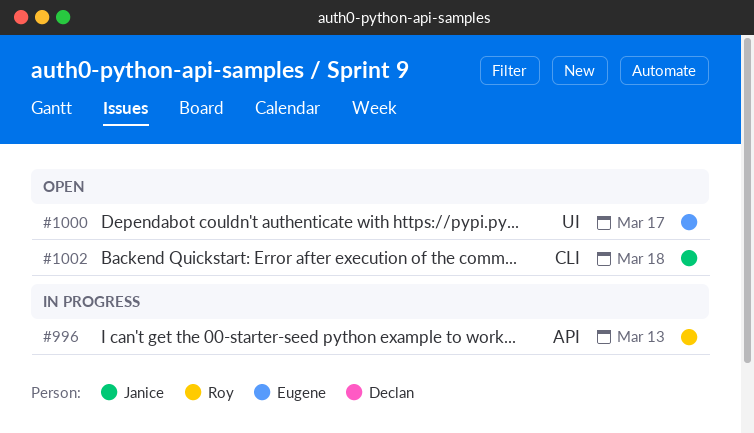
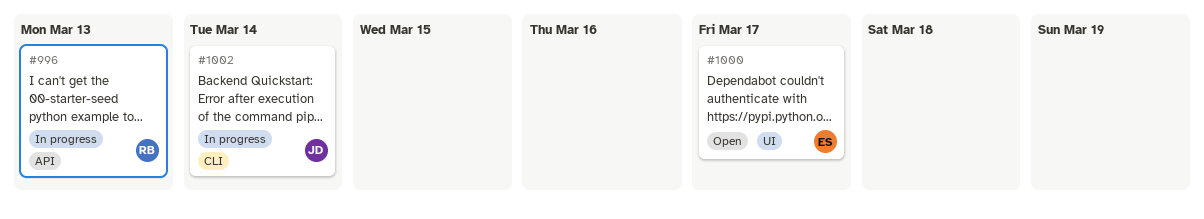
#1002, status: Open -> In progress
#1002, due: Mar 18 -> Mar 14

